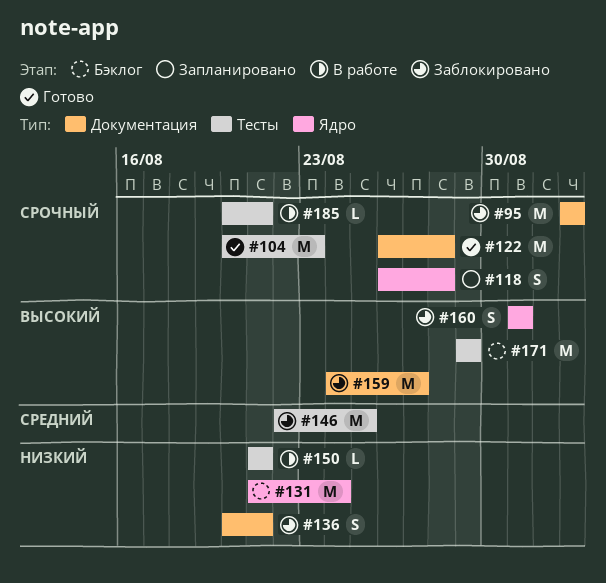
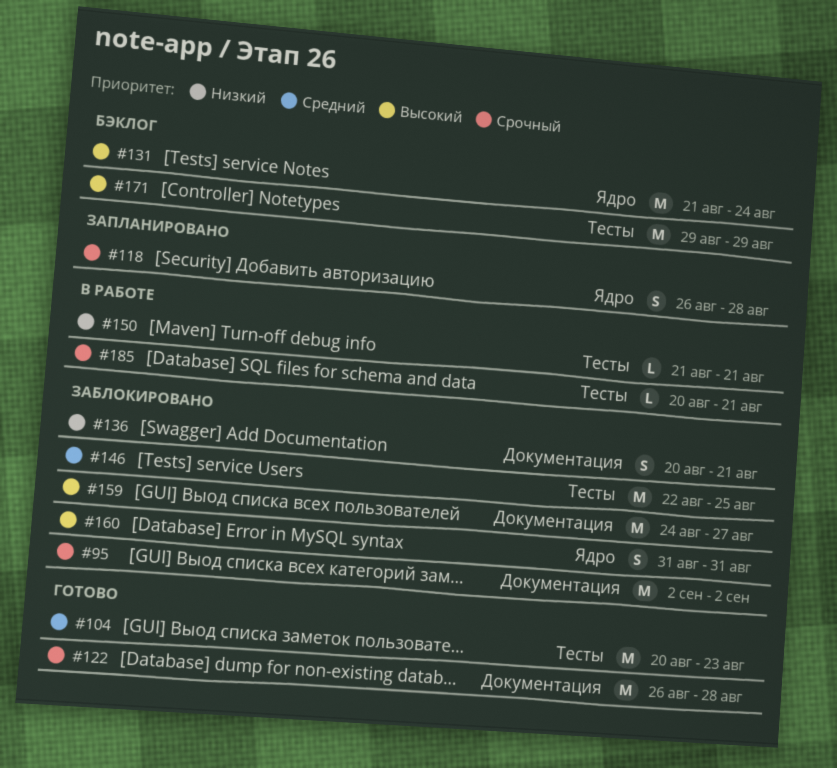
#104, priority: Срочный -> Средний
#131, priority: Низкий -> Высокий

